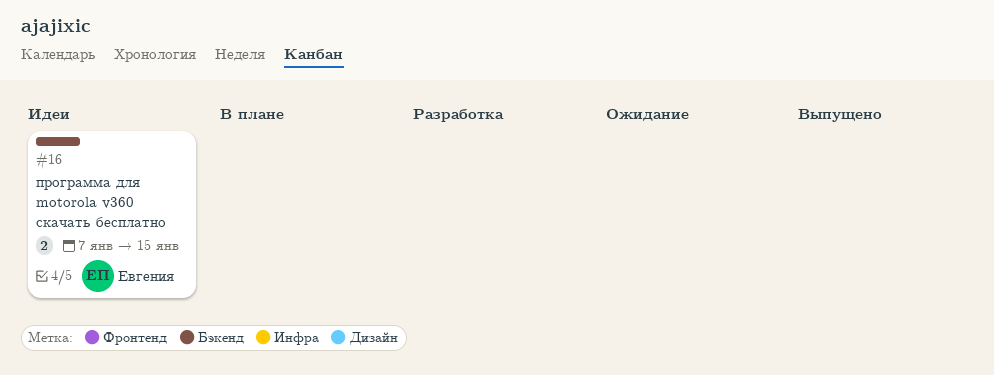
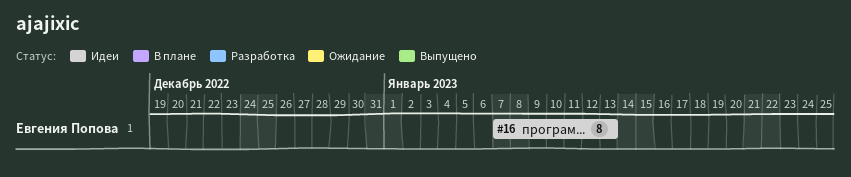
#16, estimate: 2 -> 8
#16, due: Jan 15 -> Jan 13

